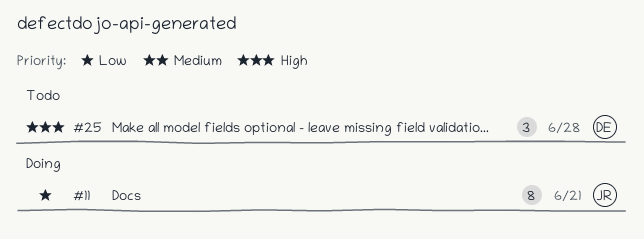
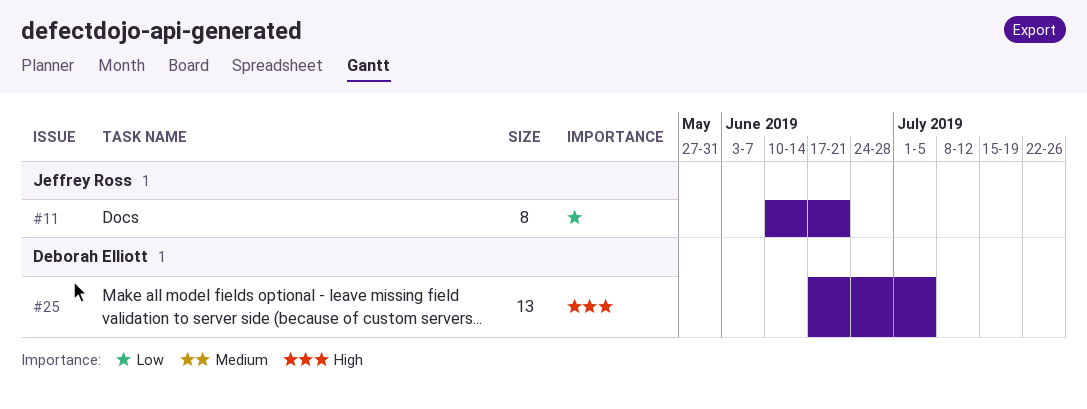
#25, estimate: 3 -> 13
#25, due: Jun 28 -> Jul 5

